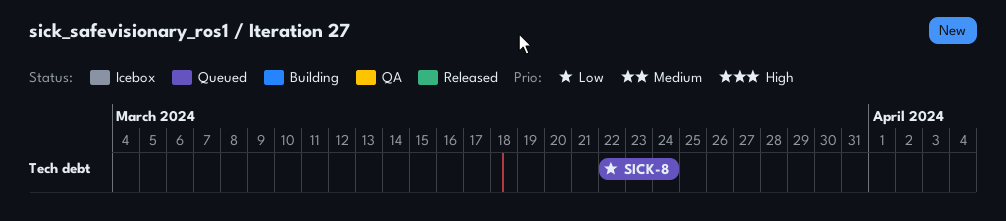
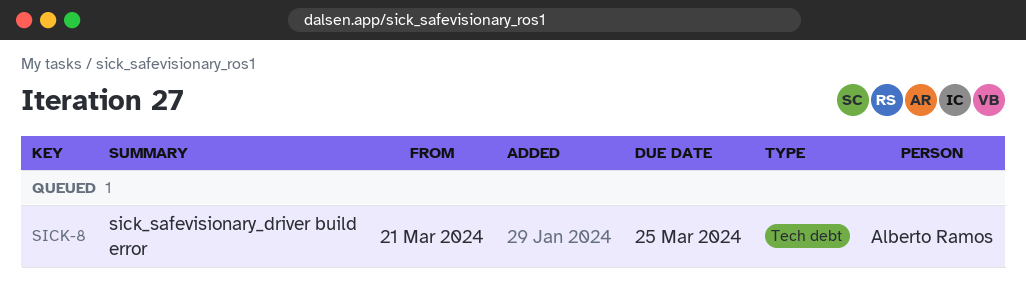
SICK-8, start: Mar 22 -> Mar 21
SICK-8, due: Mar 24 -> Mar 25

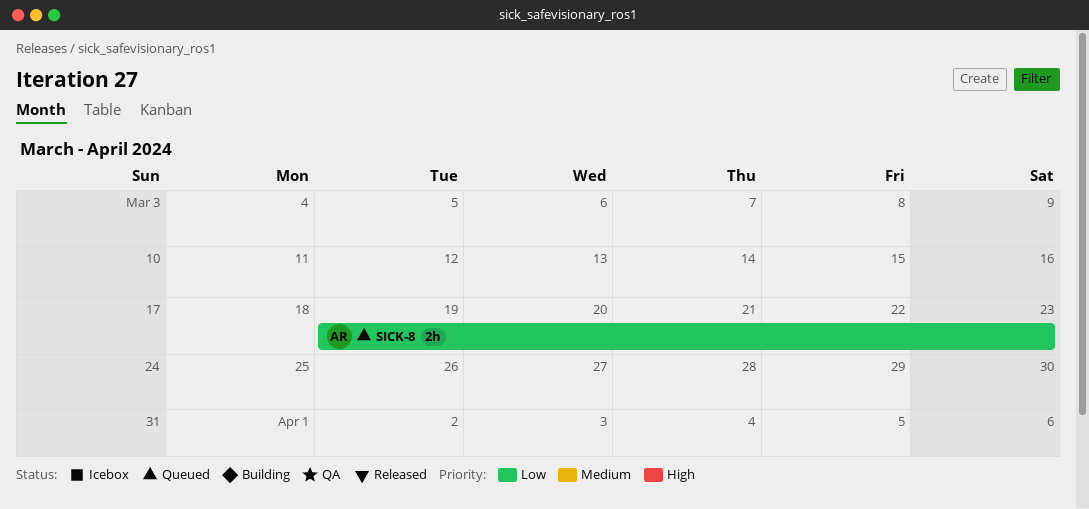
SICK-8, start: Mar 21 -> Mar 19
SICK-8, due: Mar 25 -> Mar 23

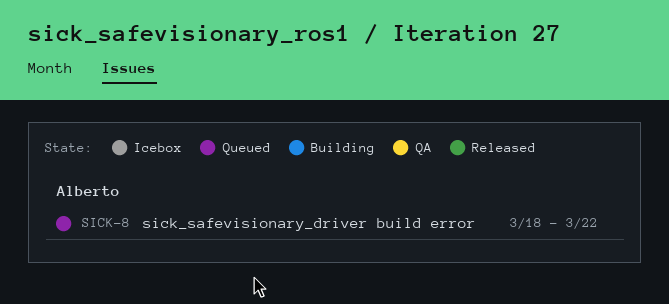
SICK-8, start: Mar 19 -> Mar 18
SICK-8, due: Mar 23 -> Mar 22

